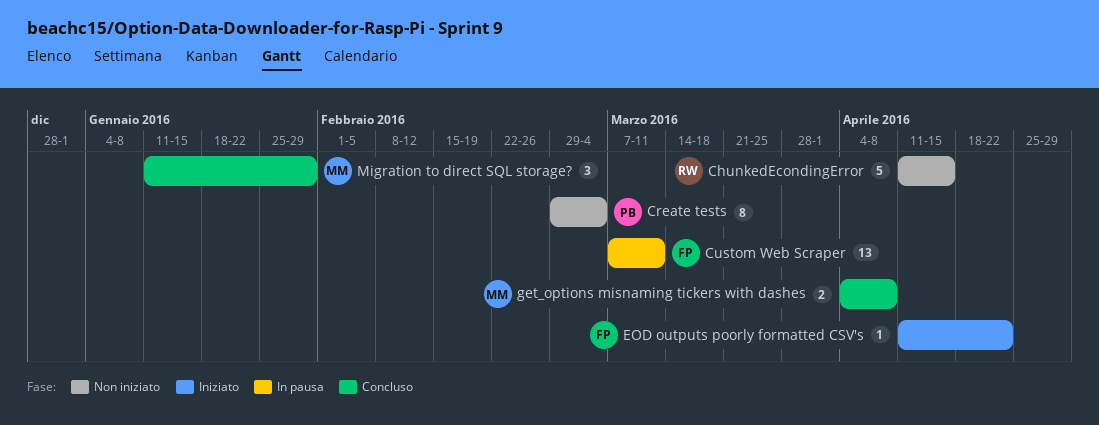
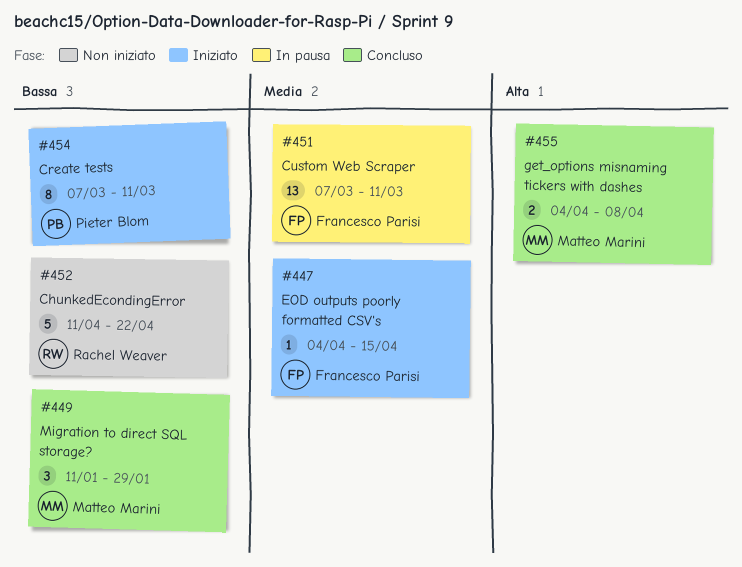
ChunkedEcondingError, due: Apr 15 -> Apr 22
Create tests, status: Non iniziato -> Iniziato
Create tests, start: Feb 29 -> Mar 7
Create tests, due: Mar 4 -> Mar 11
EOD outputs poorly formatted CSV's, start: Apr 11 -> Apr 4
EOD outputs poorly formatted CSV's, due: Apr 22 -> Apr 15

